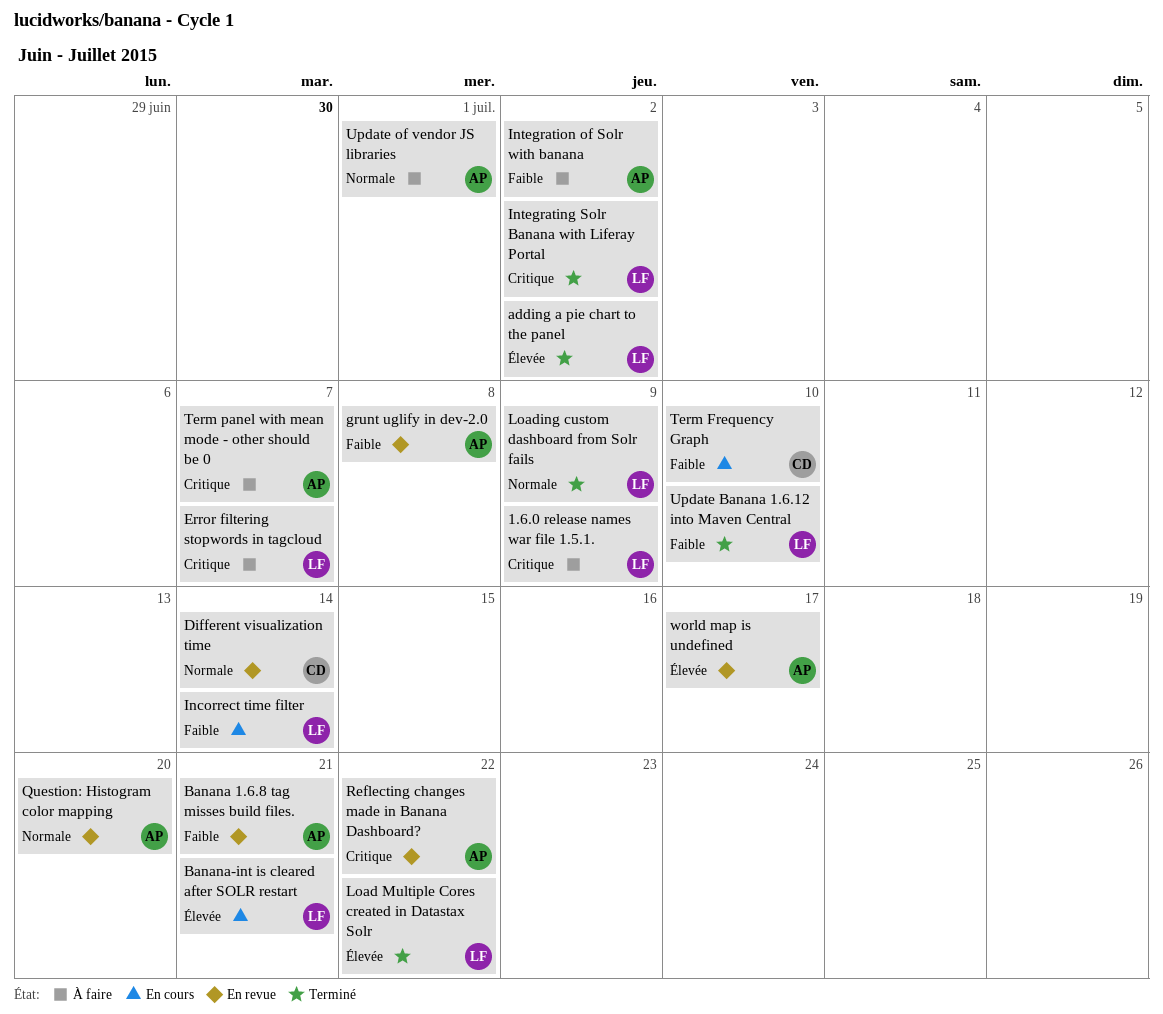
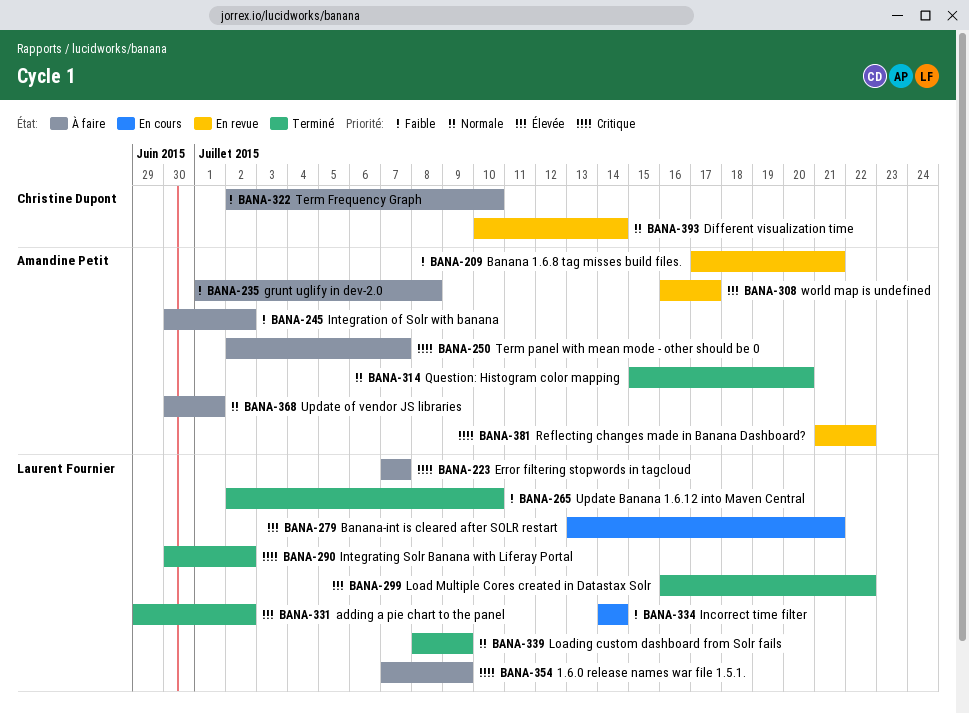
grunt uglify in dev-2.0, status: En revue -> À faire
Question: Histogram color mapping, status: En revue -> Terminé
Term Frequency Graph, status: En cours -> À faire

